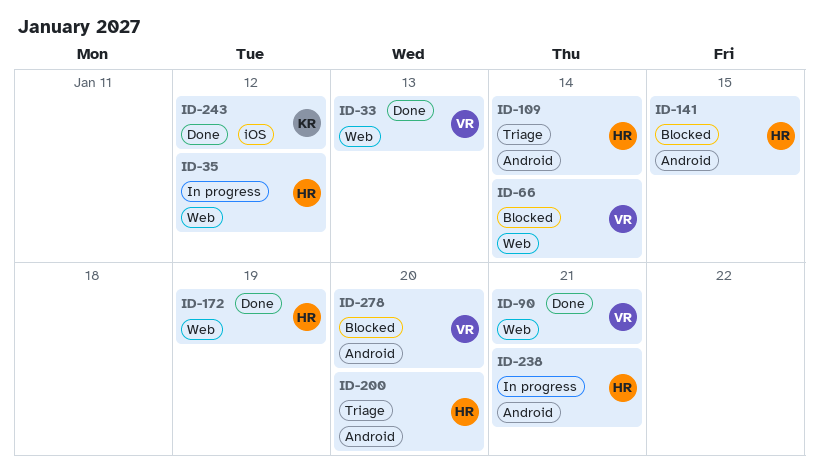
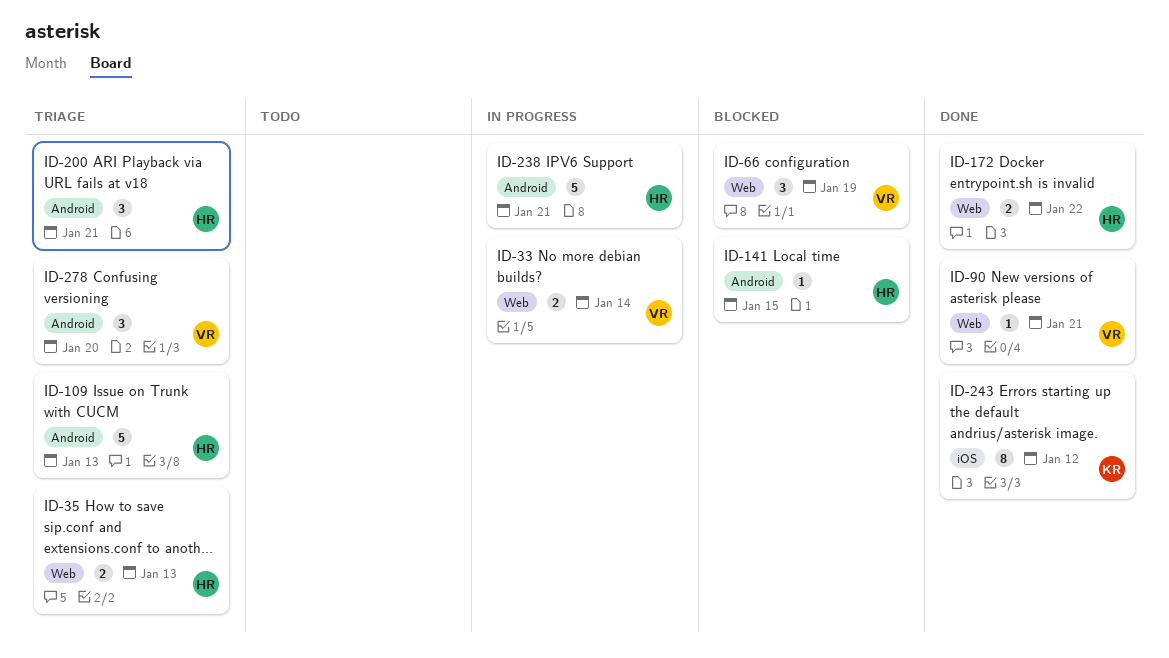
ID-33, status: Done -> In progress
ID-33, due: Jan 13 -> Jan 14
ID-35, status: In progress -> Triage
ID-35, due: Jan 12 -> Jan 13
ID-66, due: Jan 14 -> Jan 19
ID-109, due: Jan 14 -> Jan 13
ID-172, due: Jan 19 -> Jan 22
ID-200, due: Jan 20 -> Jan 21
ID-278, status: Blocked -> Triage

